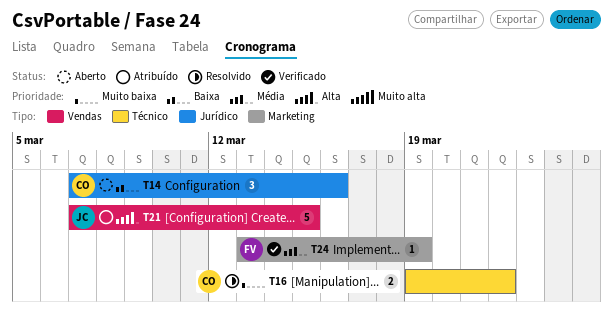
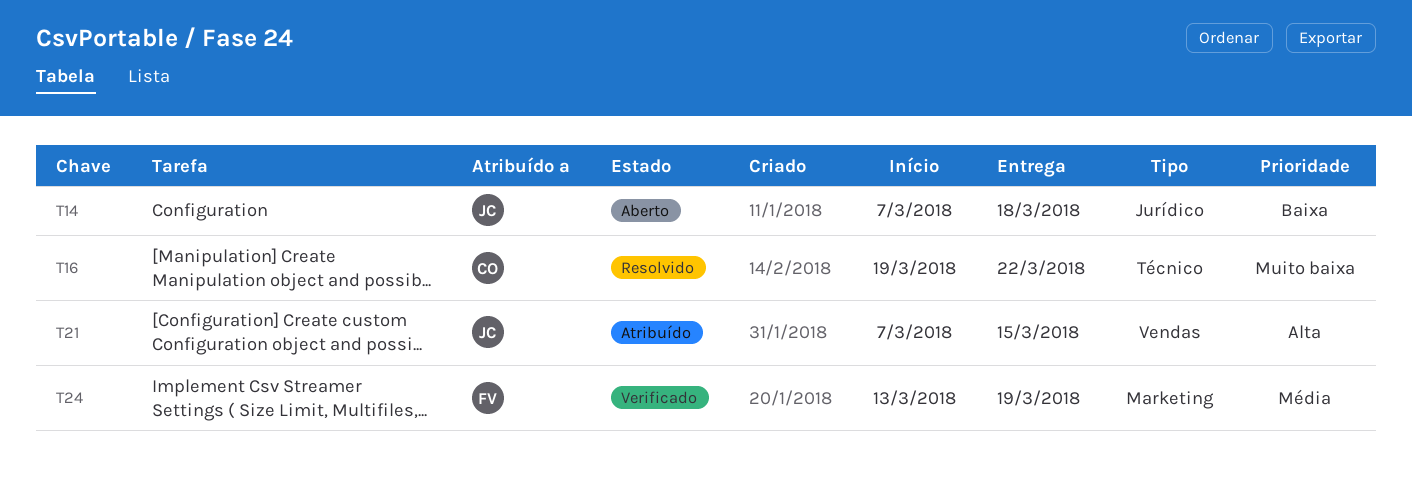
T14, owner: CO -> JC
T14, due: Mar 16 -> Mar 18

